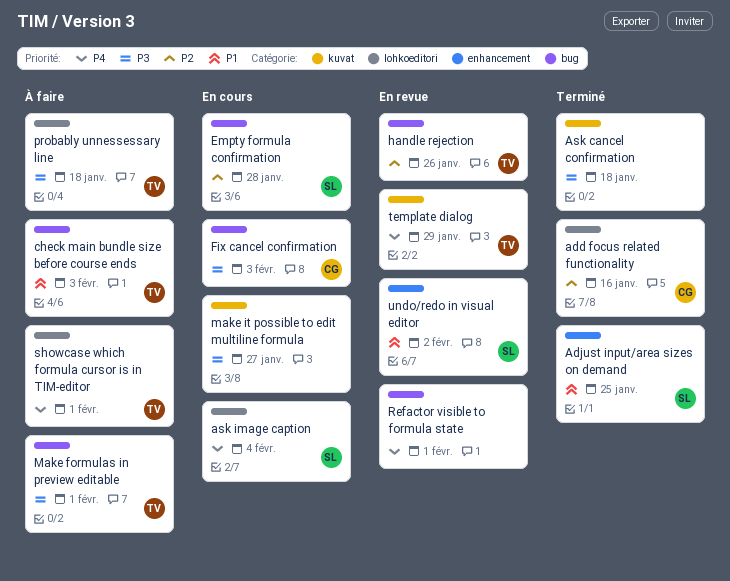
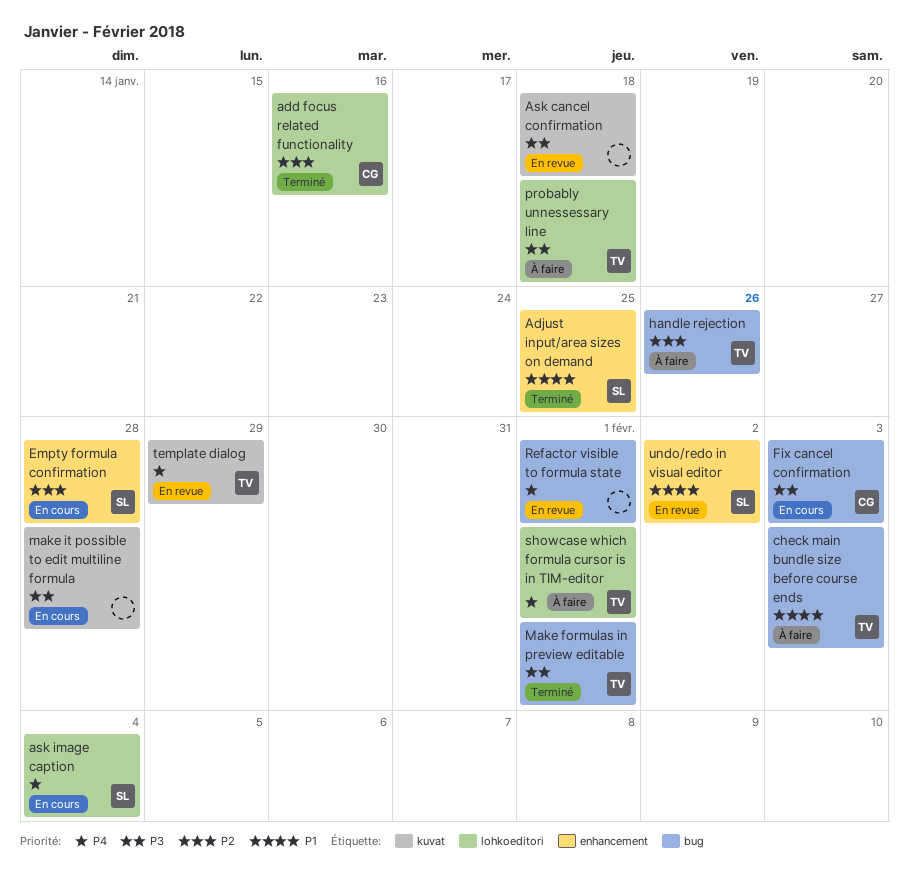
Ask cancel confirmation, status: Terminé -> En revue
Empty formula confirmation, label: bug -> enhancement
handle rejection, status: En revue -> À faire
Make formulas in preview editable, status: À faire -> Terminé
make it possible to edit multiline formula, due: Jan 27 -> Jan 28

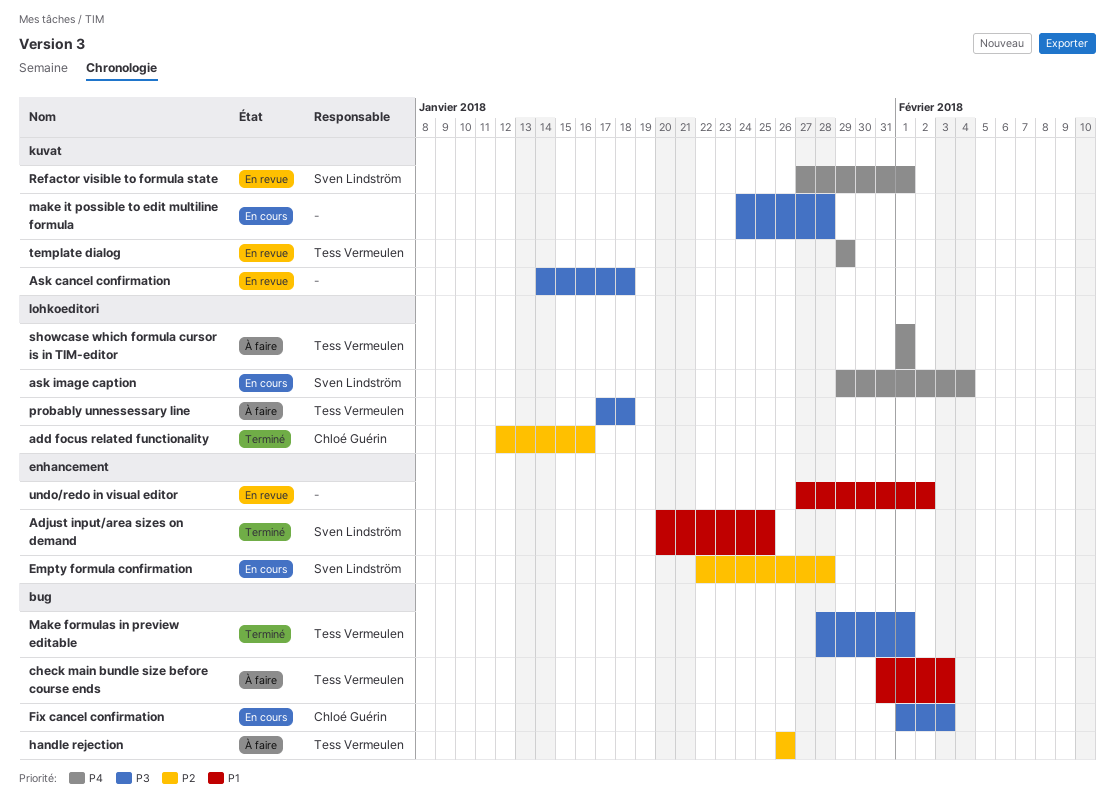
Refactor visible to formula state, owner: none -> Sven Lindström
Refactor visible to formula state, label: bug -> kuvat
undo/redo in visual editor, owner: Sven Lindström -> none

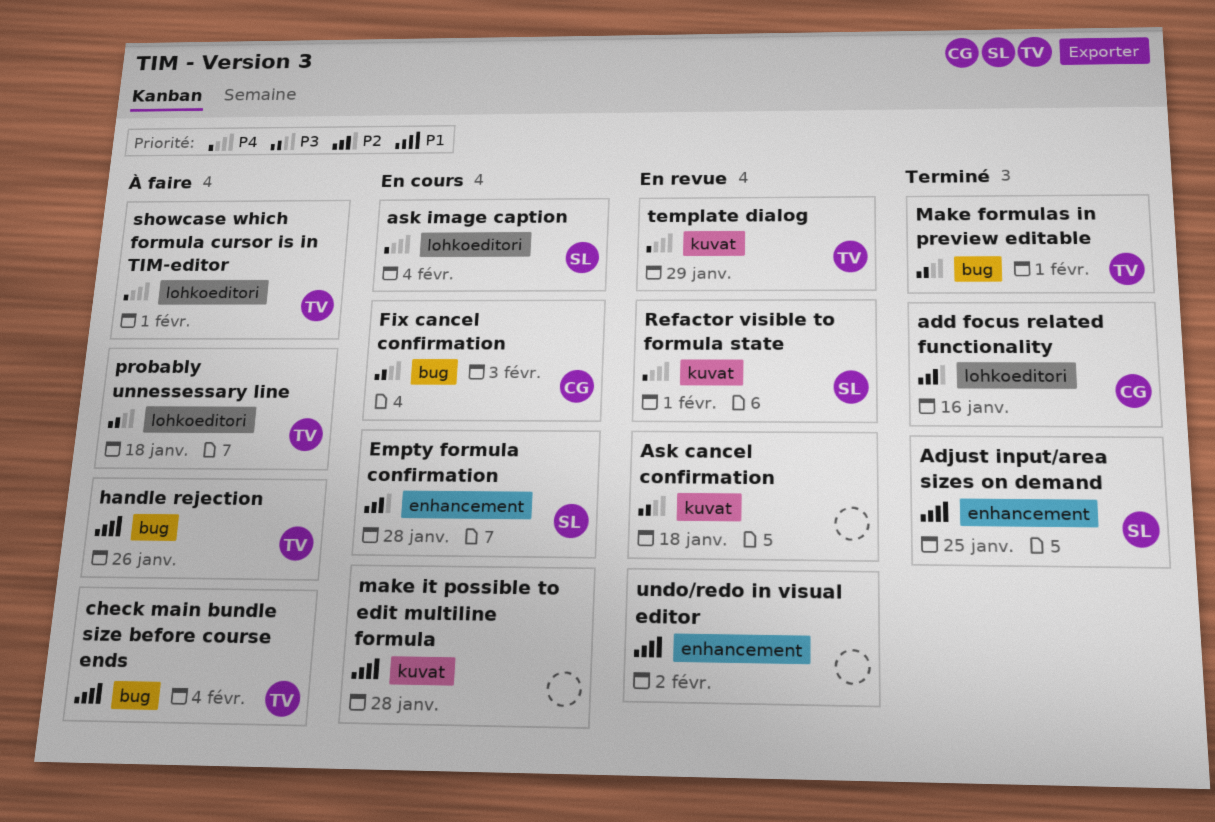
check main bundle size before course ends, due: Feb 3 -> Feb 4
handle rejection, priority: P2 -> P1
make it possible to edit multiline formula, priority: P3 -> P1

